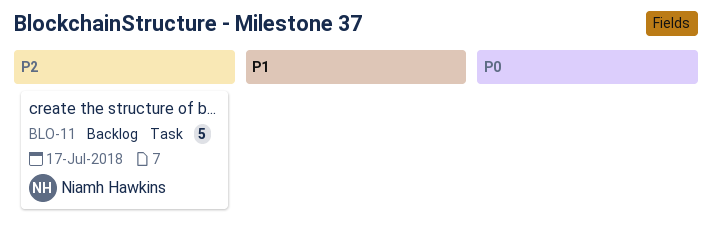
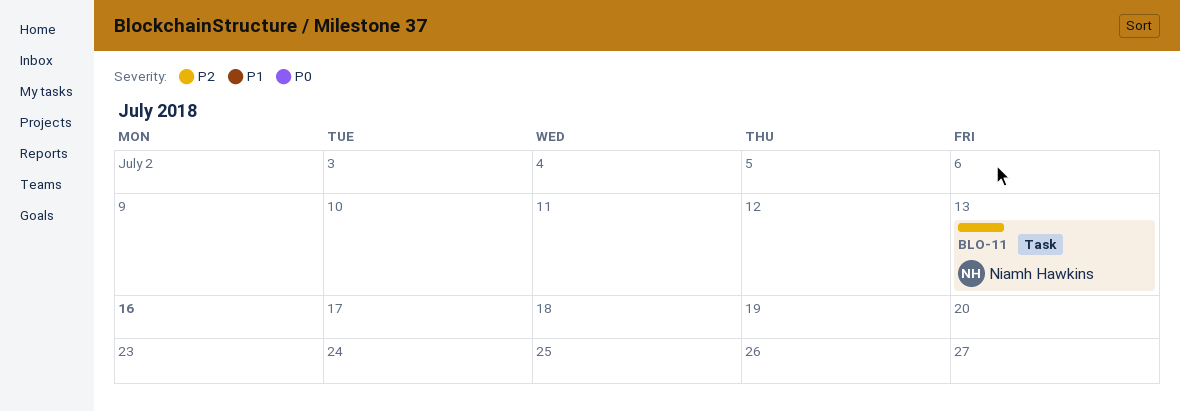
BLO-11, due: Jul 17 -> Jul 13

